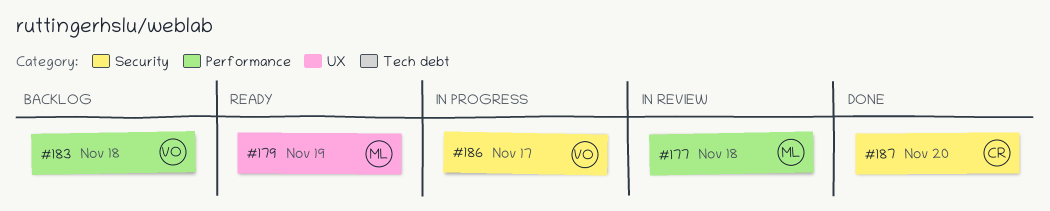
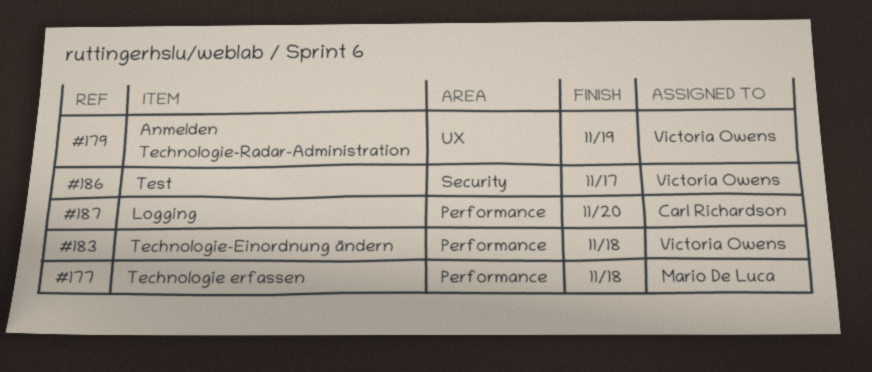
#179, owner: Mario De Luca -> Victoria Owens
#187, label: Security -> Performance

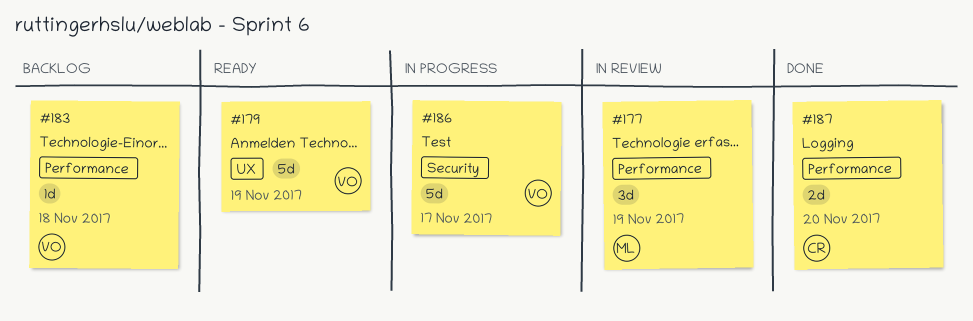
#177, due: Nov 18 -> Nov 19

